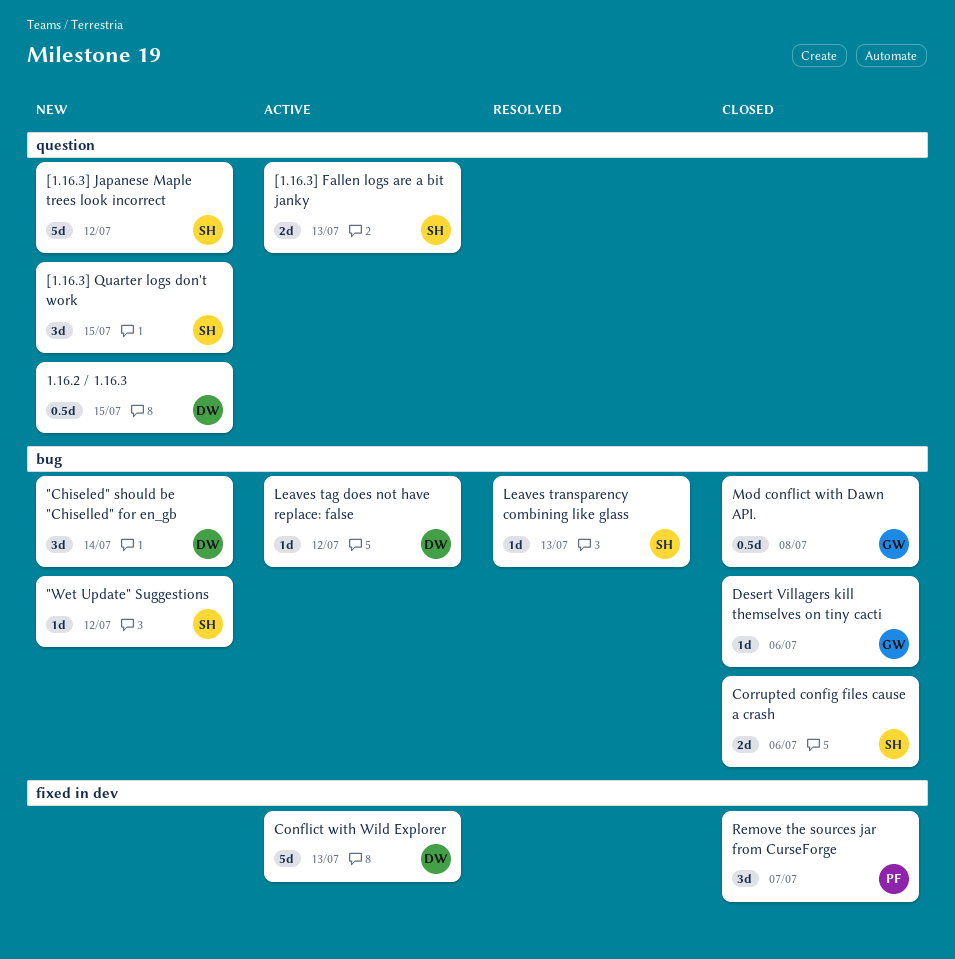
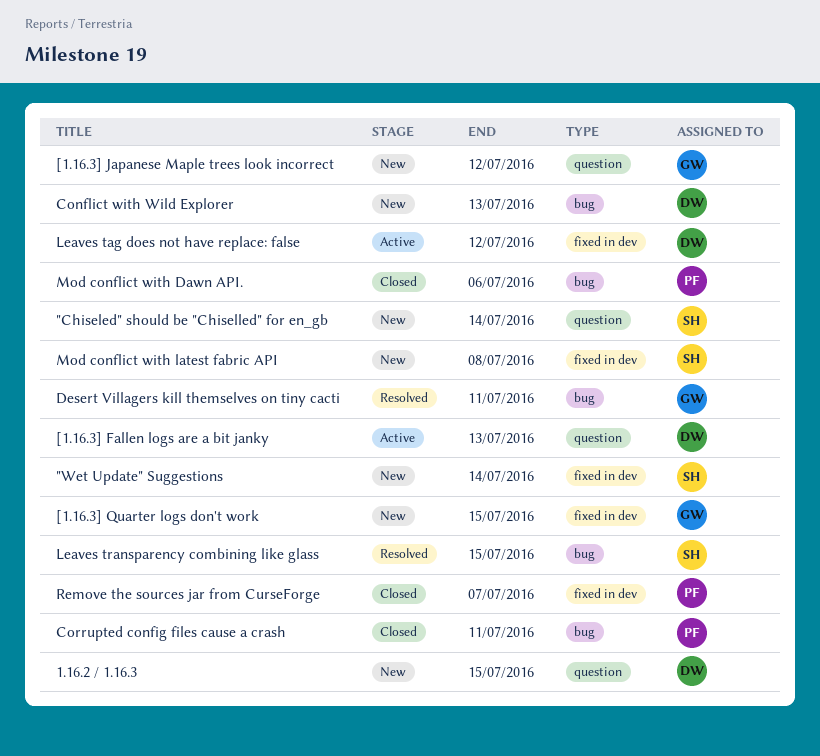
"Chiseled" should be "Chiselled" for en_gb, owner: DW -> SH
"Chiseled" should be "Chiselled" for en_gb, label: bug -> question
"Wet Update" Suggestions, label: bug -> fixed in dev
"Wet Update" Suggestions, due: Jul 12 -> Jul 14
[1.16.3] Fallen logs are a bit janky, owner: SH -> DW
[1.16.3] Japanese Maple trees look incorrect, owner: SH -> GW
[1.16.3] Quarter logs don't work, owner: SH -> GW
[1.16.3] Quarter logs don't work, label: question -> fixed in dev
Conflict with Wild Explorer, status: Active -> New
Conflict with Wild Explorer, label: fixed in dev -> bug
Corrupted config files cause a crash, owner: SH -> PF
Corrupted config files cause a crash, due: Jul 6 -> Jul 11
Desert Villagers kill themselves on tiny cacti, status: Closed -> Resolved
Desert Villagers kill themselves on tiny cacti, due: Jul 6 -> Jul 11
Leaves tag does not have replace: false, label: bug -> fixed in dev
Leaves transparency combining like glass, due: Jul 13 -> Jul 15
Mod conflict with Dawn API., owner: GW -> PF
Mod conflict with Dawn API., due: Jul 8 -> Jul 6
Mod conflict with latest fabric API: none -> present

